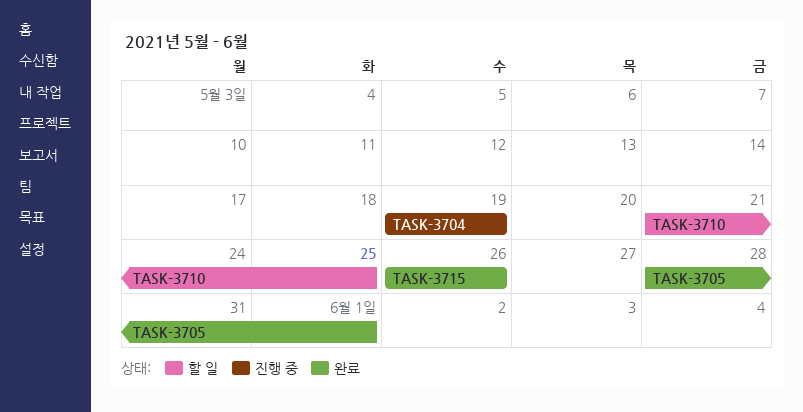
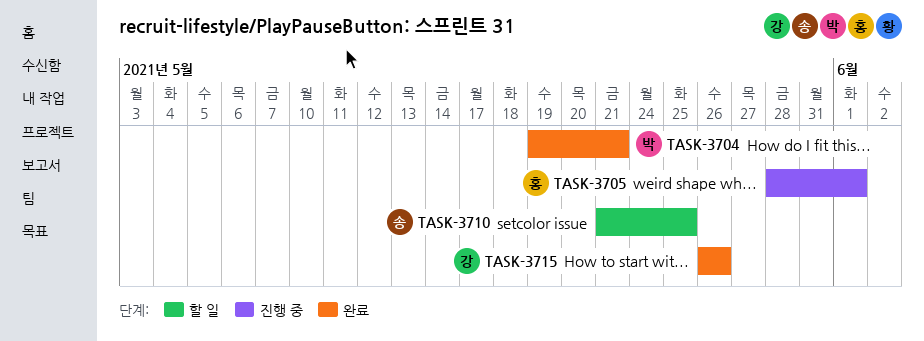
TASK-3704, status: 진행 중 -> 완료
TASK-3704, due: May 19 -> May 21
TASK-3705, status: 완료 -> 진행 중

